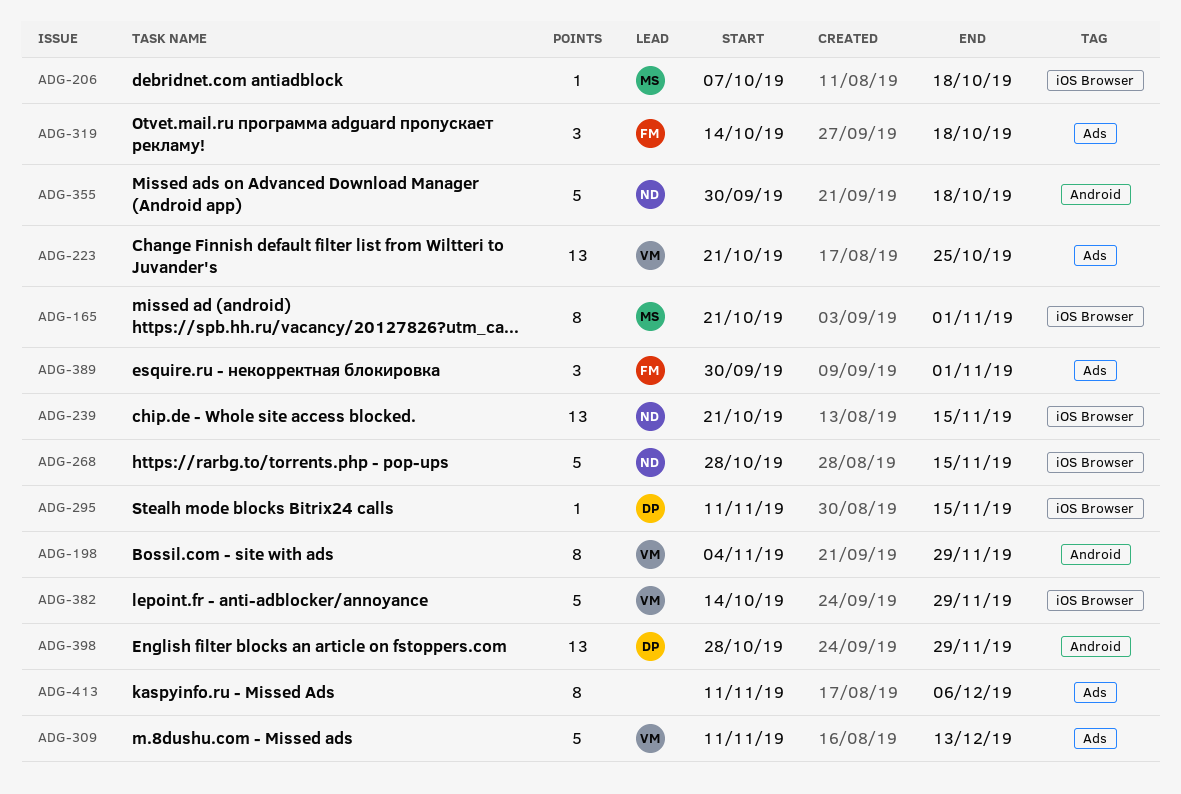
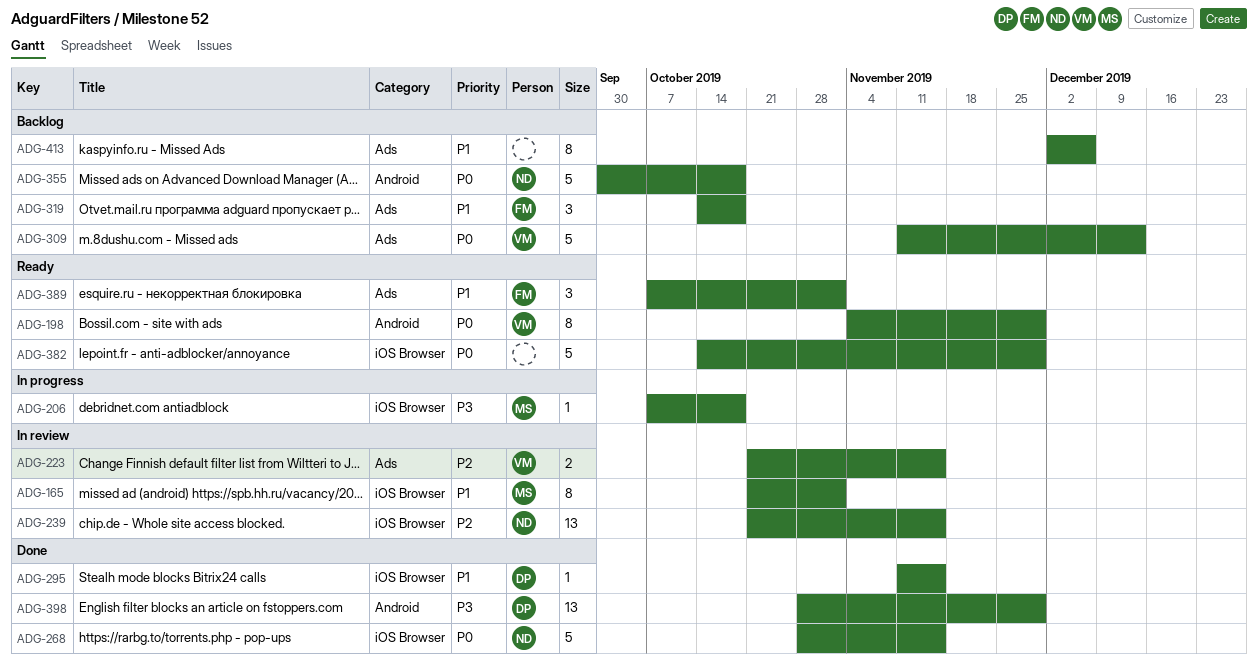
ADG-223, estimate: 13 -> 2
ADG-223, due: Oct 25 -> Nov 15
ADG-382, owner: VM -> none
ADG-389, start: Sep 30 -> Oct 7
ADG-413, start: Nov 11 -> Dec 2

